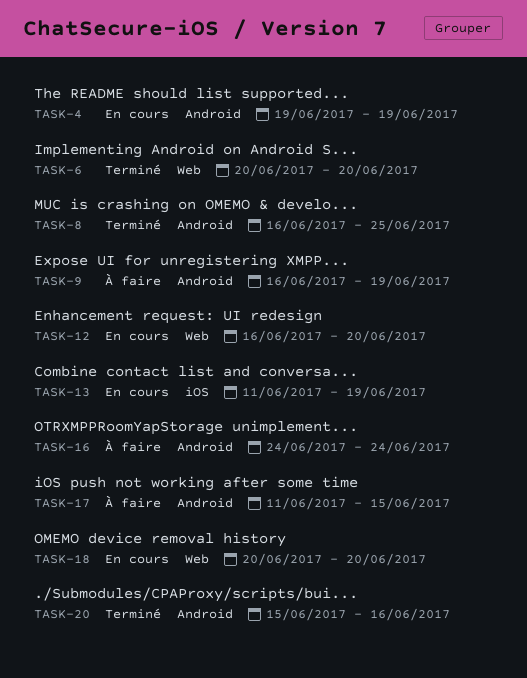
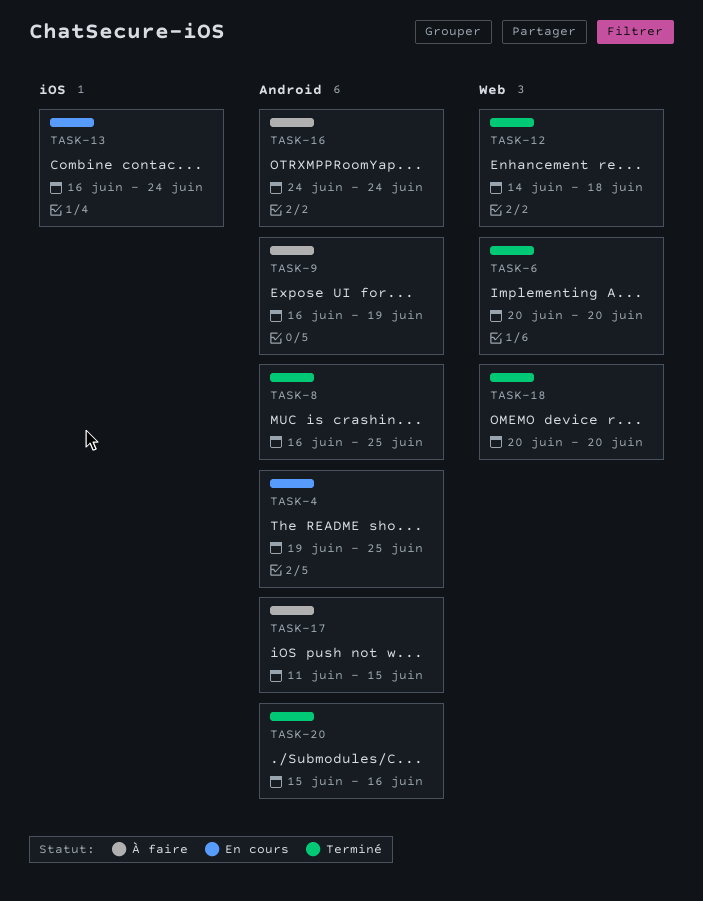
TASK-4, due: Jun 19 -> Jun 25
TASK-12, status: En cours -> Terminé
TASK-12, start: Jun 16 -> Jun 14
TASK-12, due: Jun 20 -> Jun 18
TASK-13, start: Jun 11 -> Jun 16
TASK-13, due: Jun 19 -> Jun 24
TASK-18, status: En cours -> Terminé

